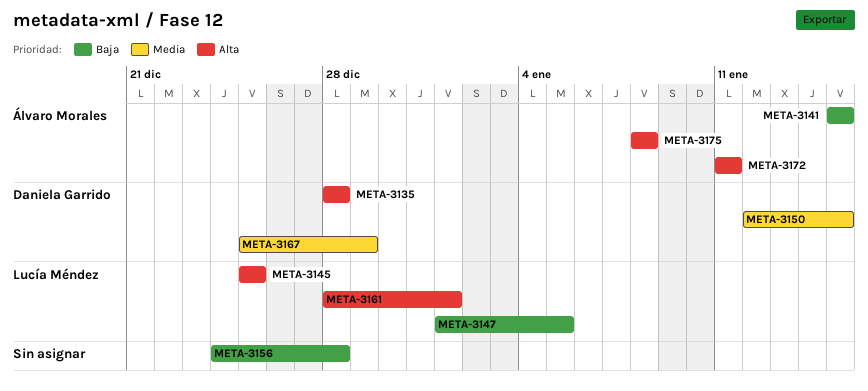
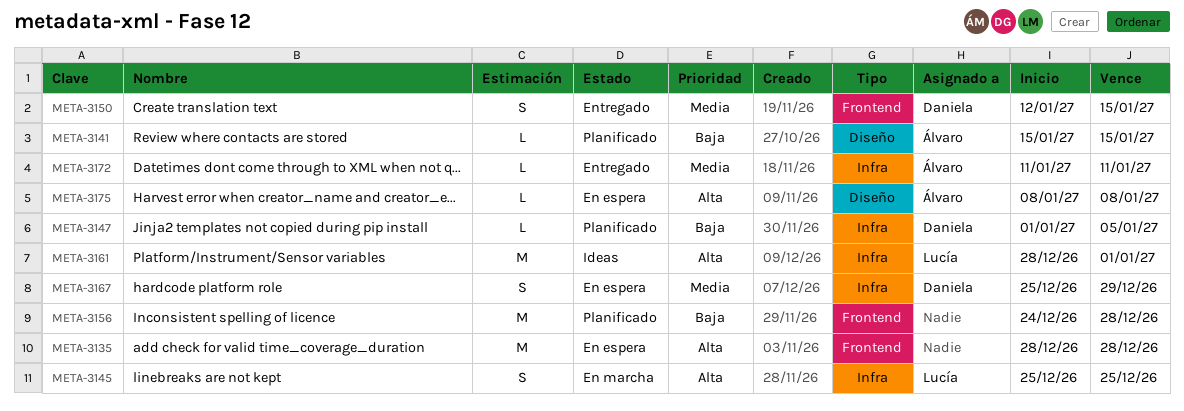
META-3135, owner: Daniela Garrido -> none
META-3147, owner: Lucía Méndez -> Daniela Garrido
META-3172, priority: Alta -> Media

